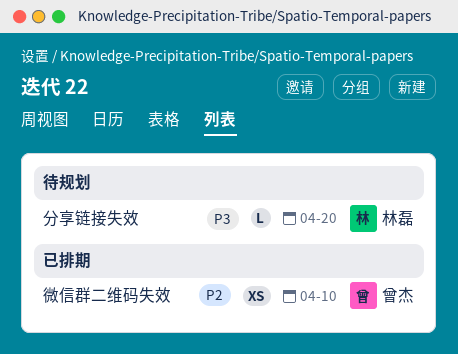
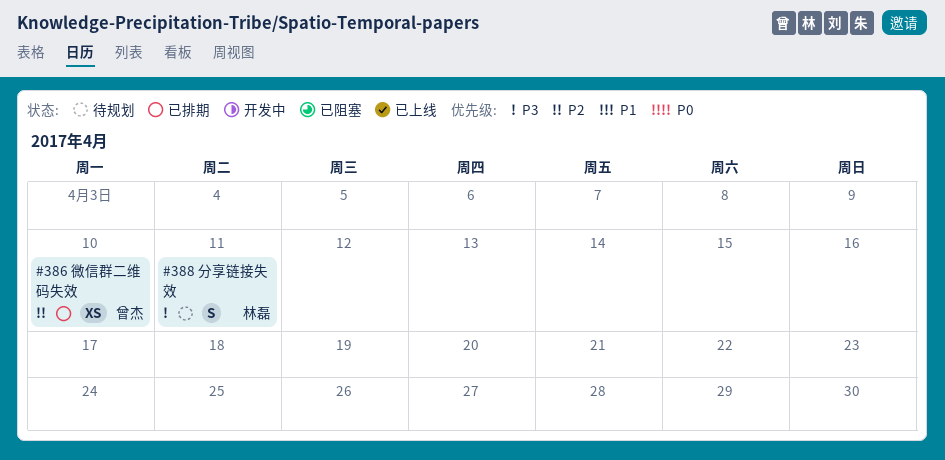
分享链接失效, estimate: L -> S
分享链接失效, due: Apr 20 -> Apr 11

